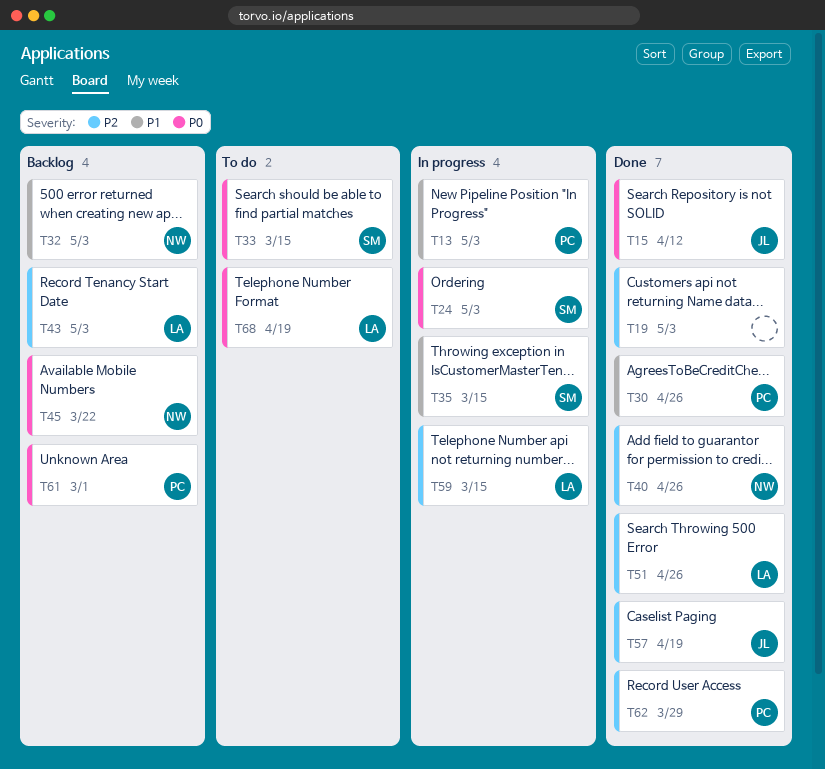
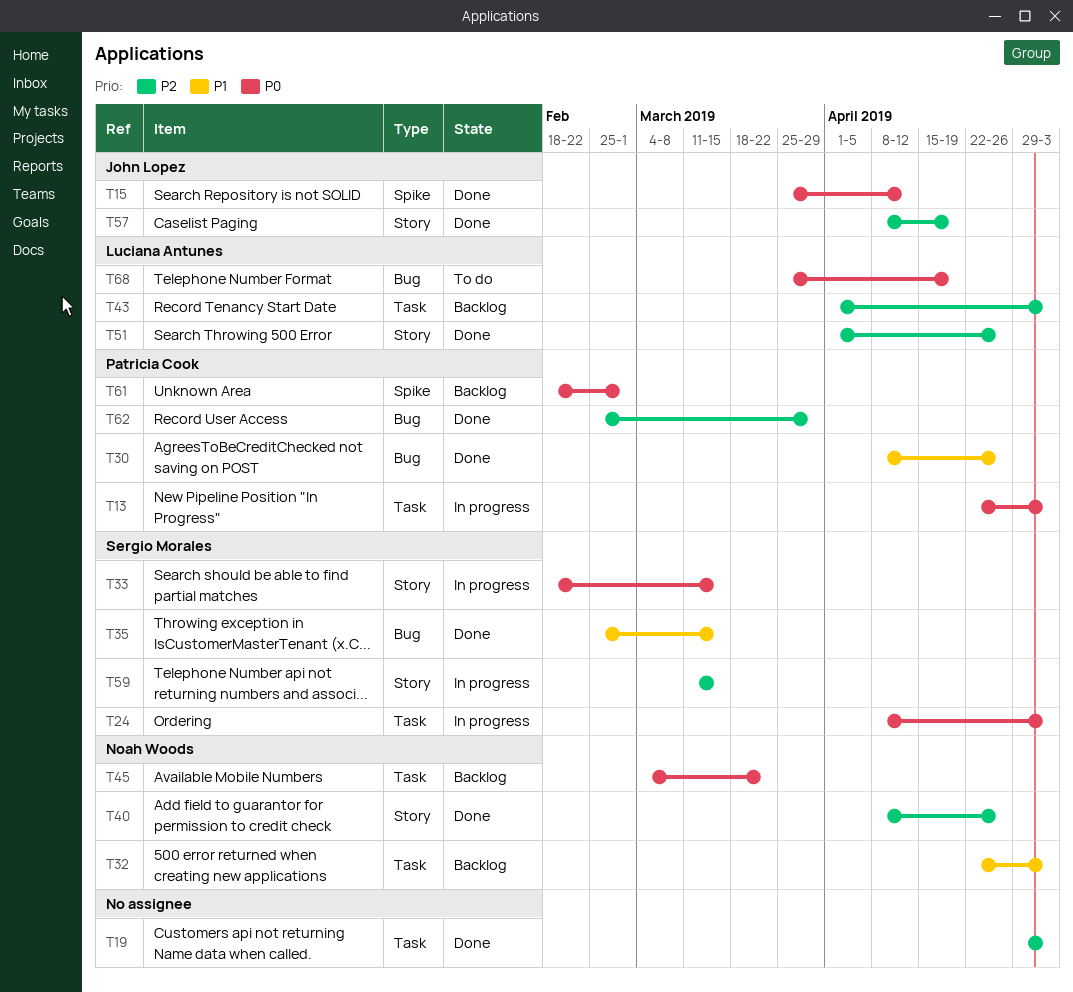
T13, priority: P1 -> P0
T33, status: To do -> In progress
T35, status: In progress -> Done
T59, owner: Luciana Antunes -> Sergio Morales

